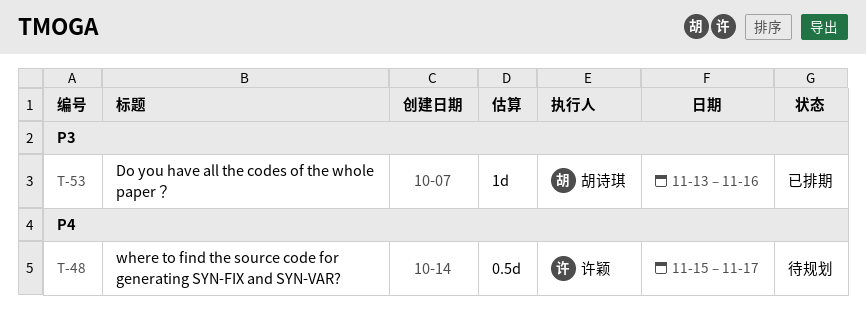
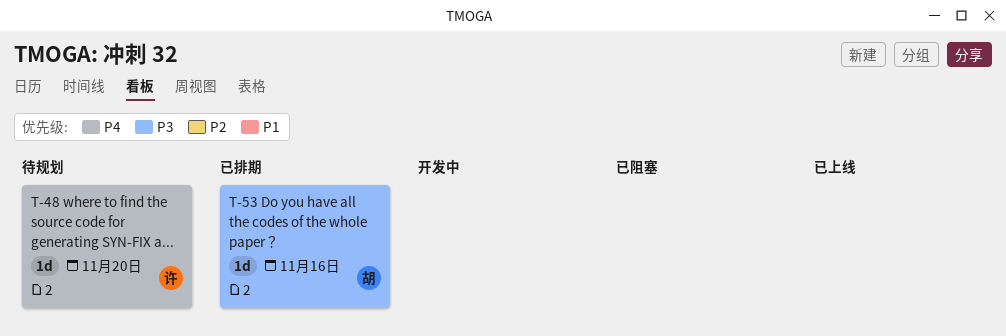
T-48, estimate: 0.5d -> 1d
T-48, due: Nov 17 -> Nov 20

